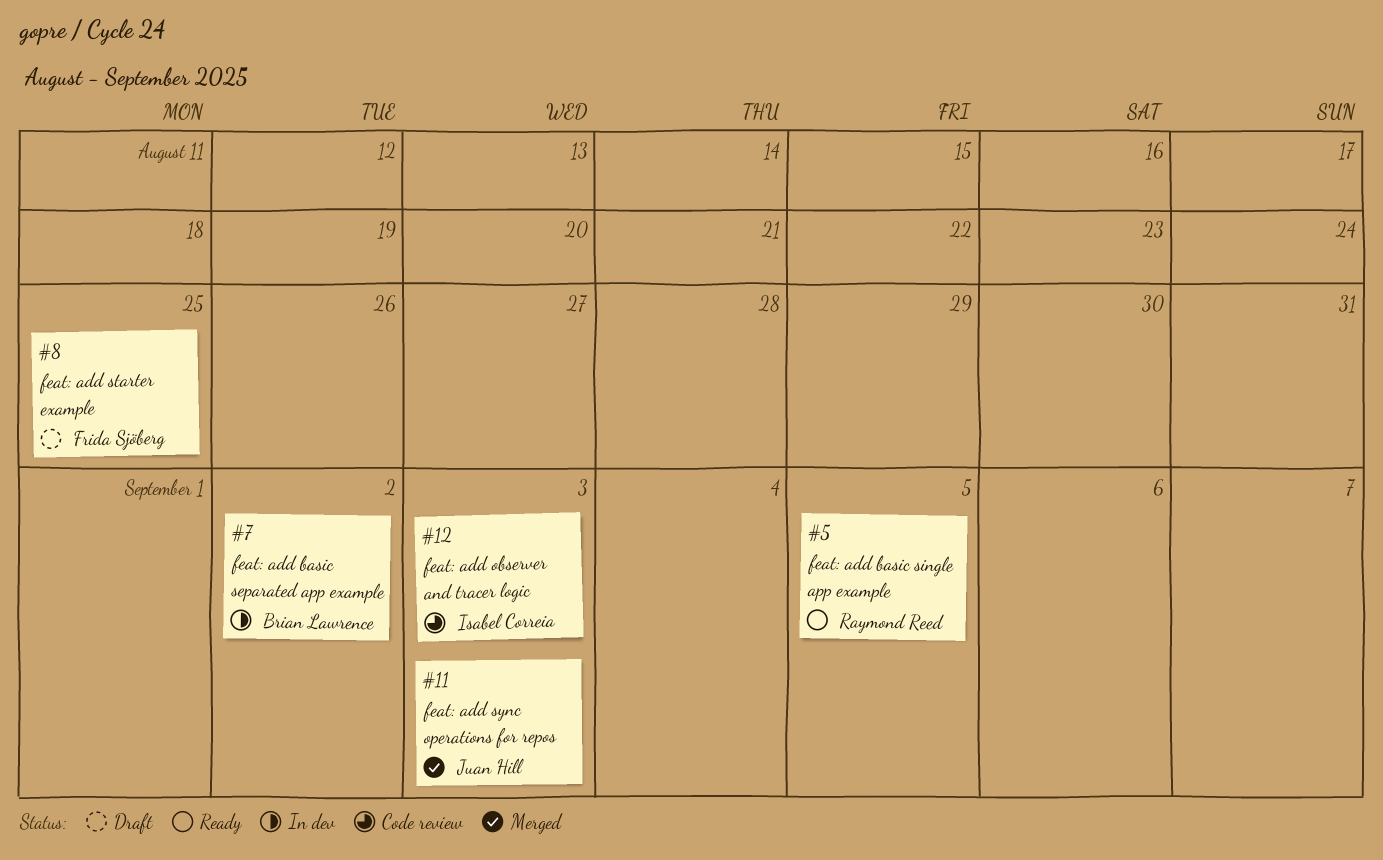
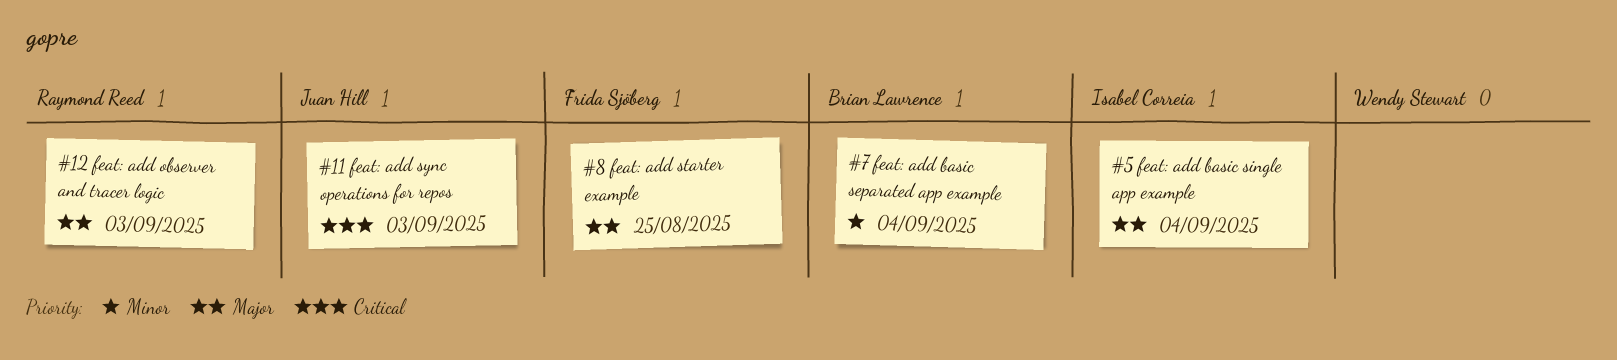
#5, owner: Raymond Reed -> Isabel Correia
#5, due: Sep 5 -> Sep 4
#7, due: Sep 2 -> Sep 4
#12, owner: Isabel Correia -> Raymond Reed

